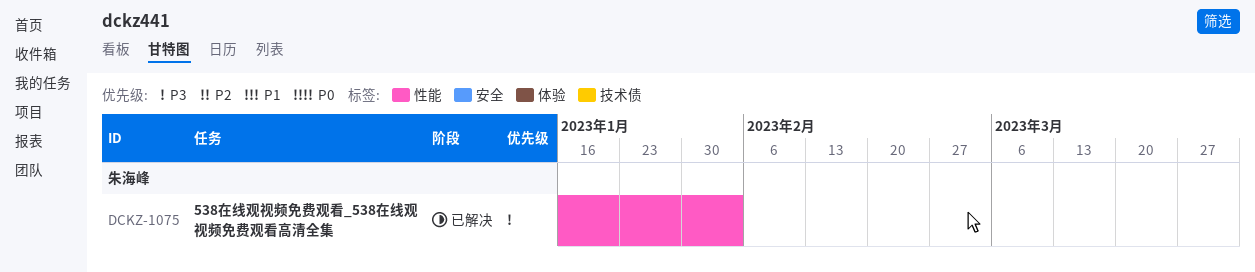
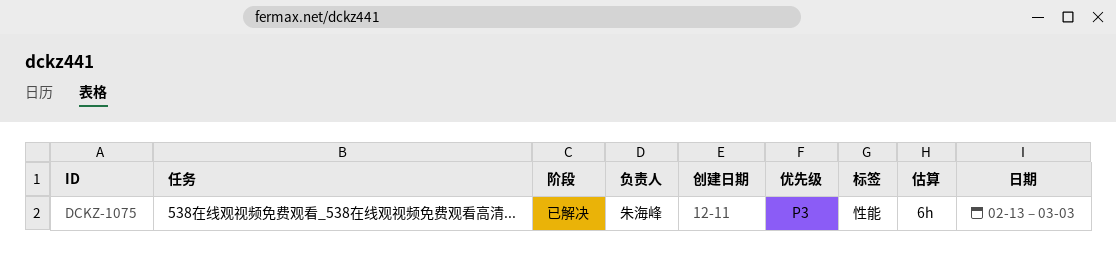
DCKZ-1075, start: Jan 16 -> Feb 13
DCKZ-1075, due: Feb 3 -> Mar 3

